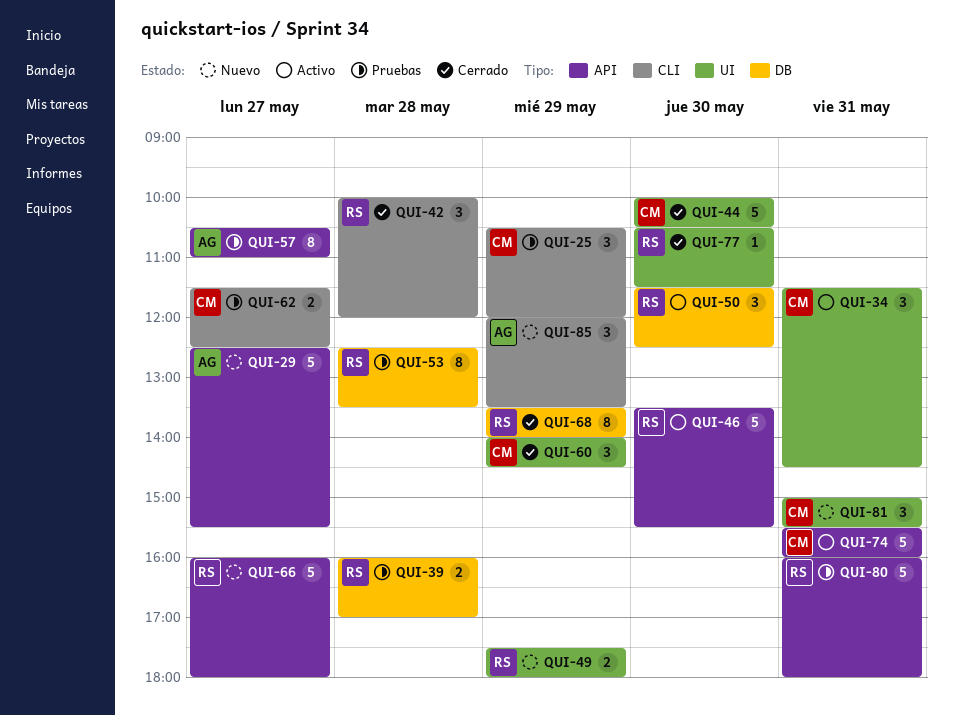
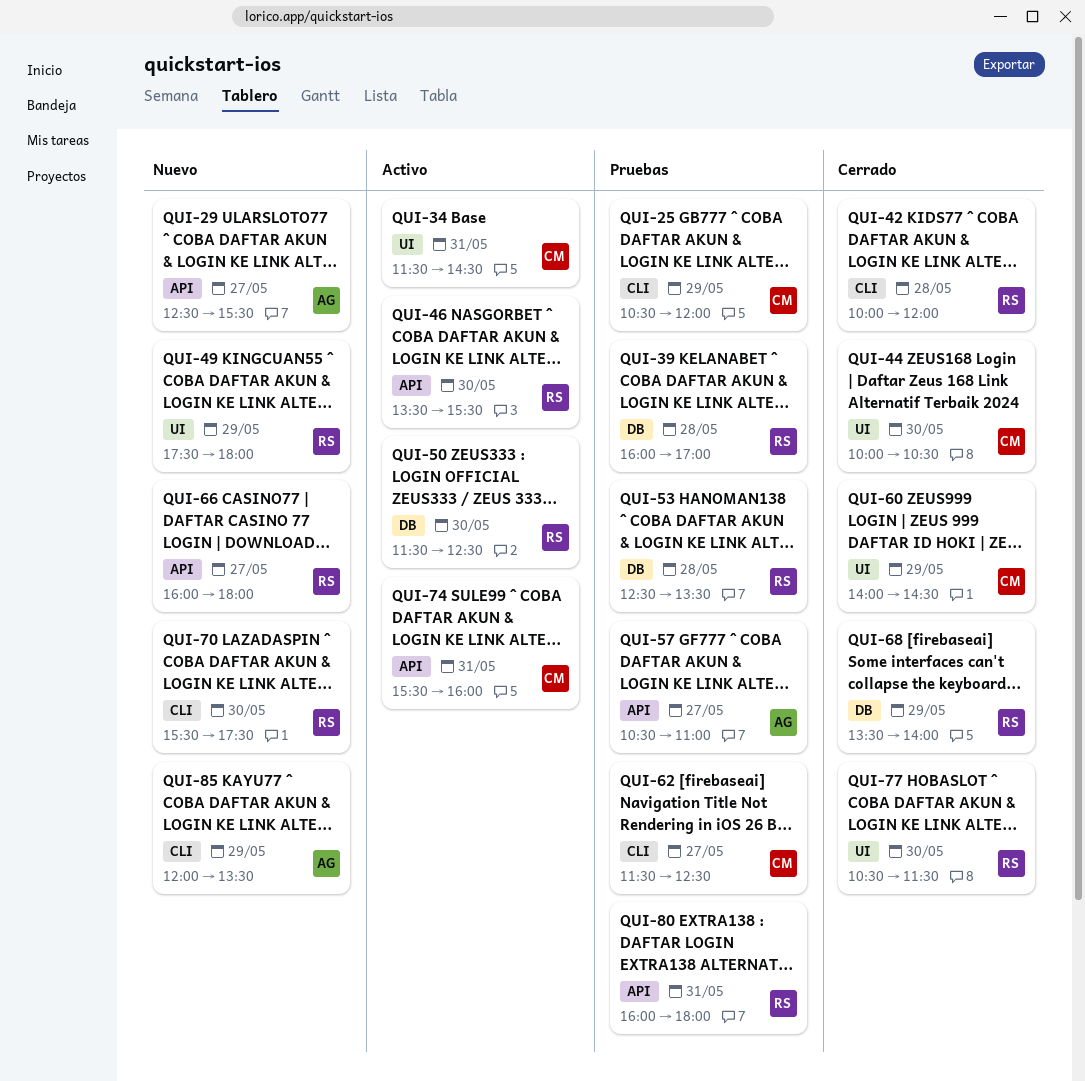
QUI-70: none -> present
QUI-81: present -> none

